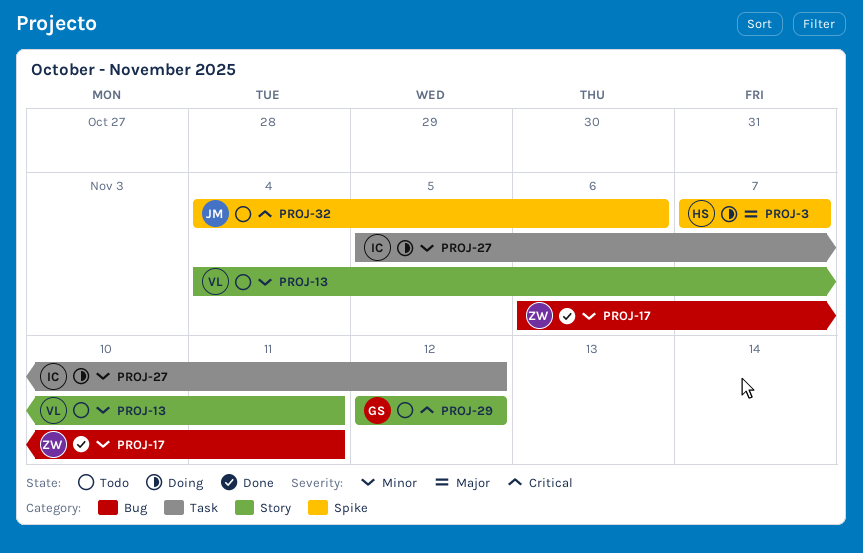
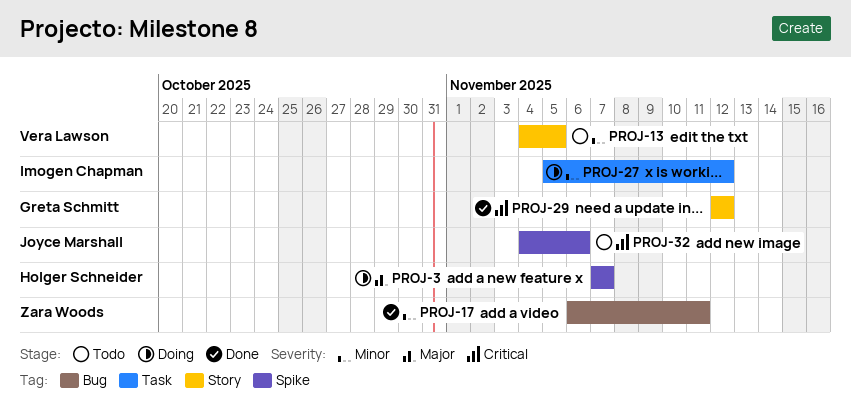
PROJ-13, due: Nov 11 -> Nov 5
PROJ-29, status: Todo -> Done

